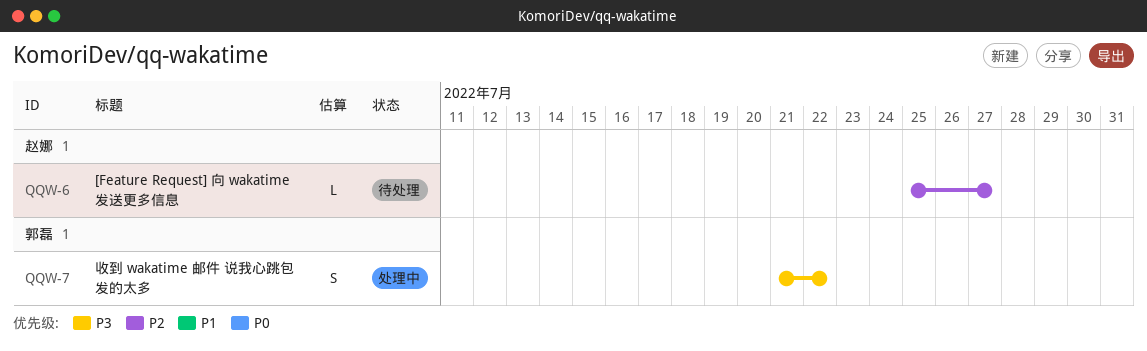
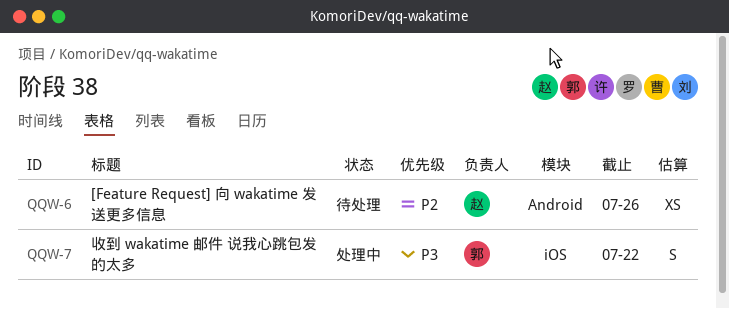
QQW-6, estimate: L -> XS
QQW-6, due: Jul 27 -> Jul 26

